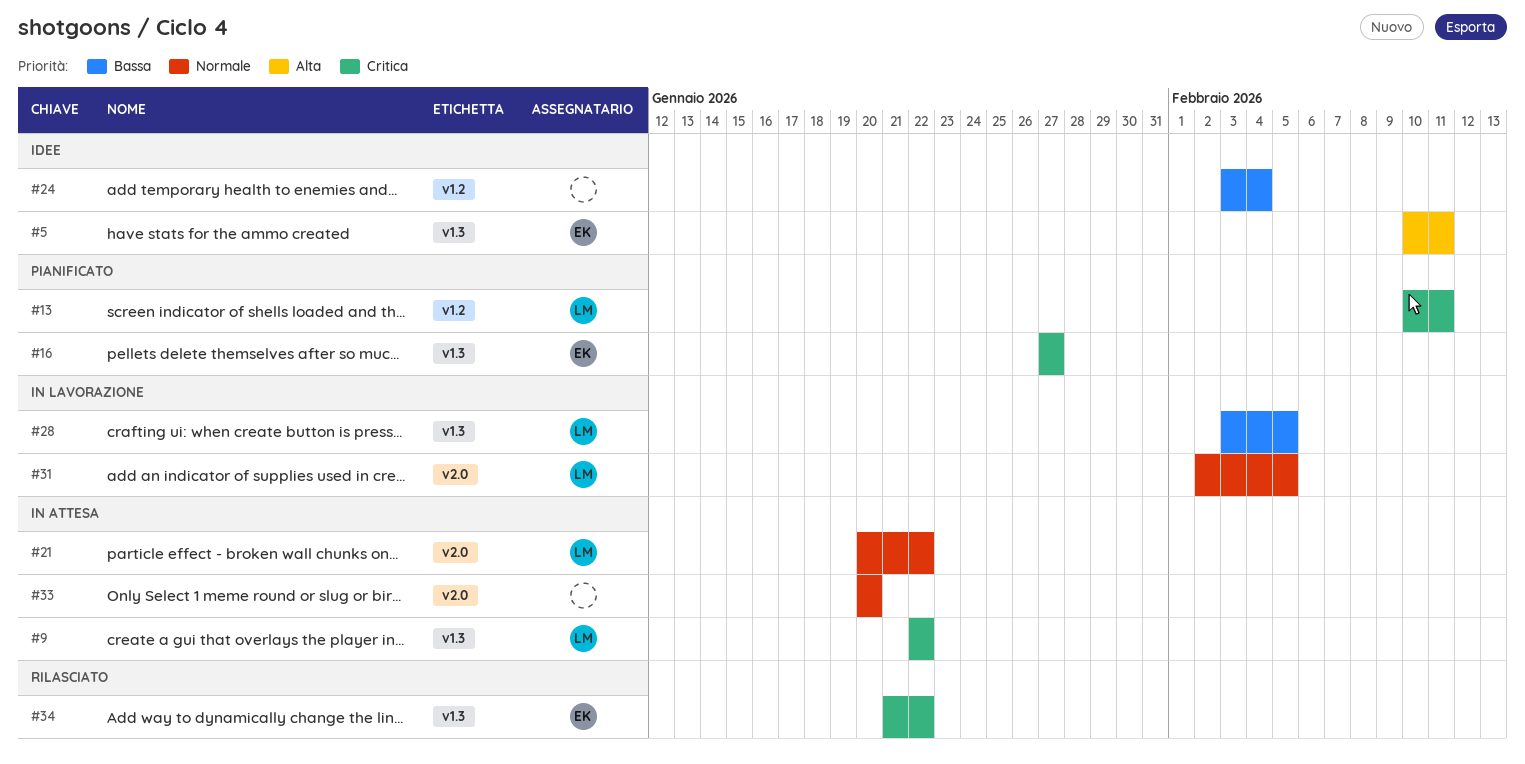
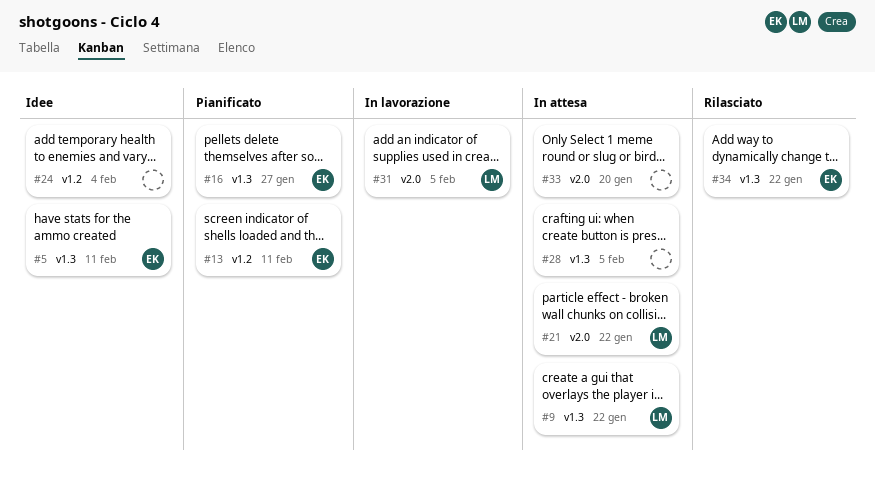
#13, owner: LM -> EK
#28, status: In lavorazione -> In attesa
#28, owner: LM -> none

